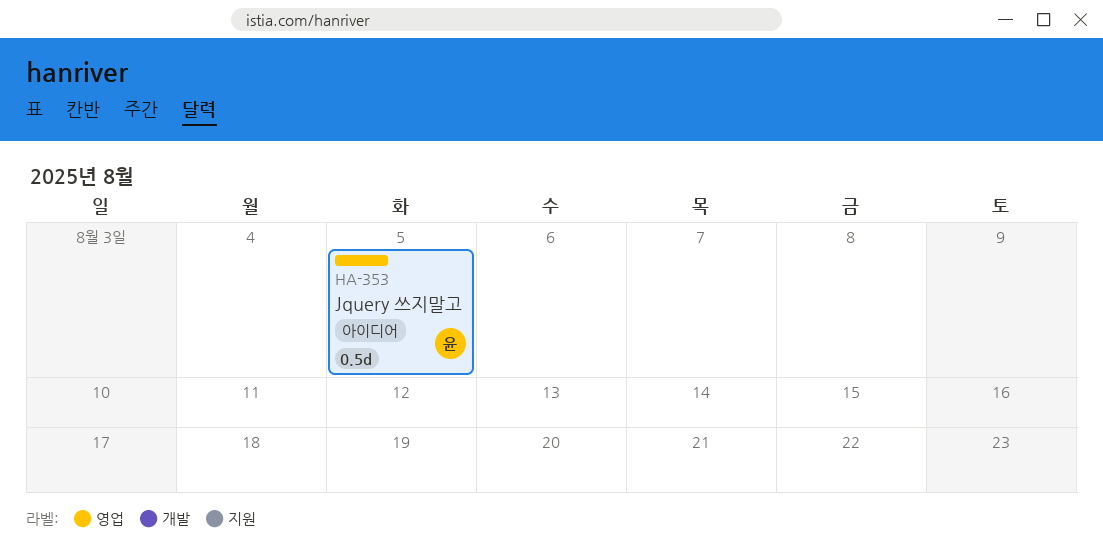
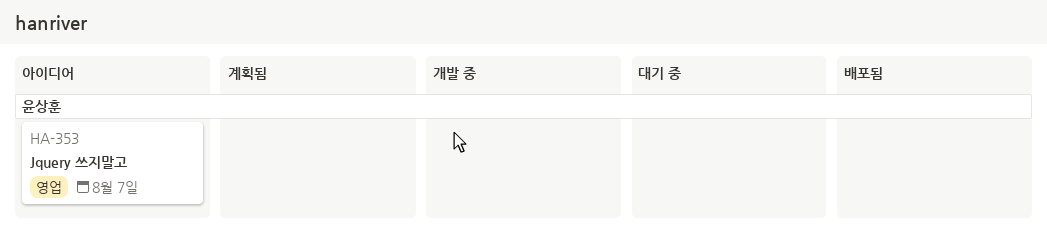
HA-353, due: Aug 5 -> Aug 7

